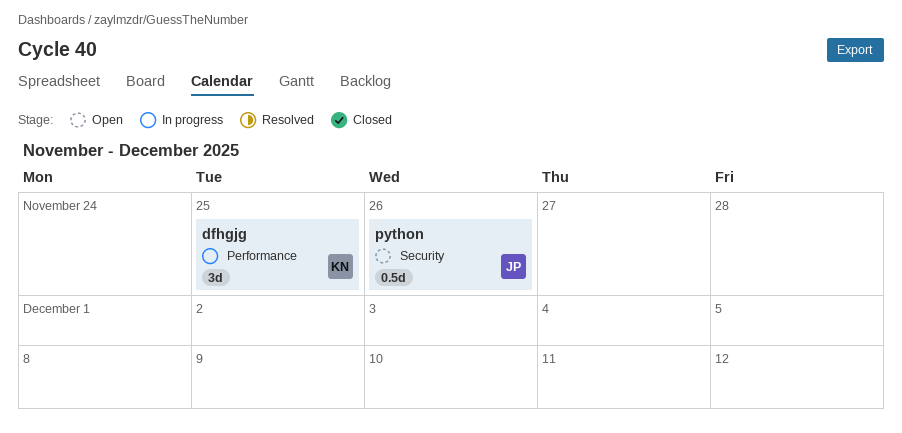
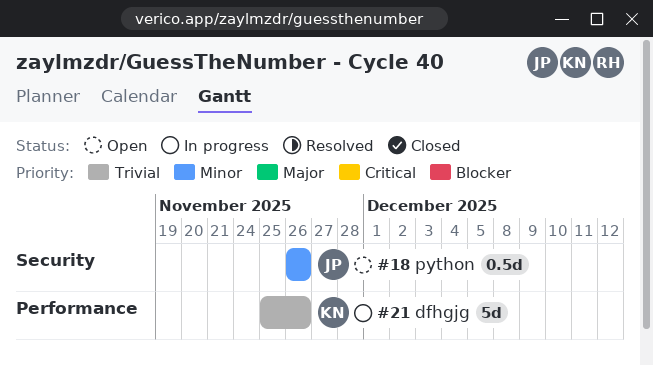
dfhgjg, estimate: 3d -> 5d
dfhgjg, due: Nov 25 -> Nov 26

